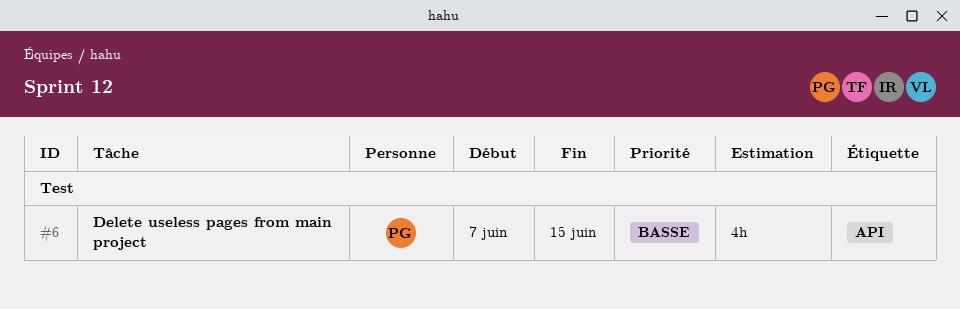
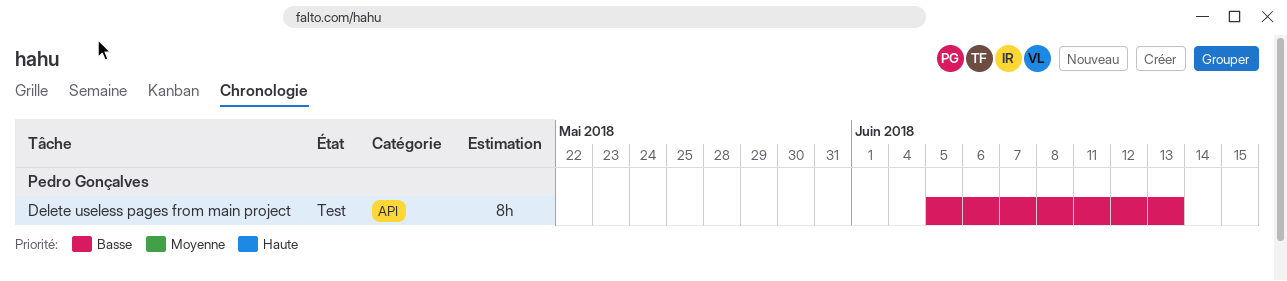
Delete useless pages from main project, estimate: 4h -> 8h
Delete useless pages from main project, start: Jun 7 -> Jun 5
Delete useless pages from main project, due: Jun 15 -> Jun 13

